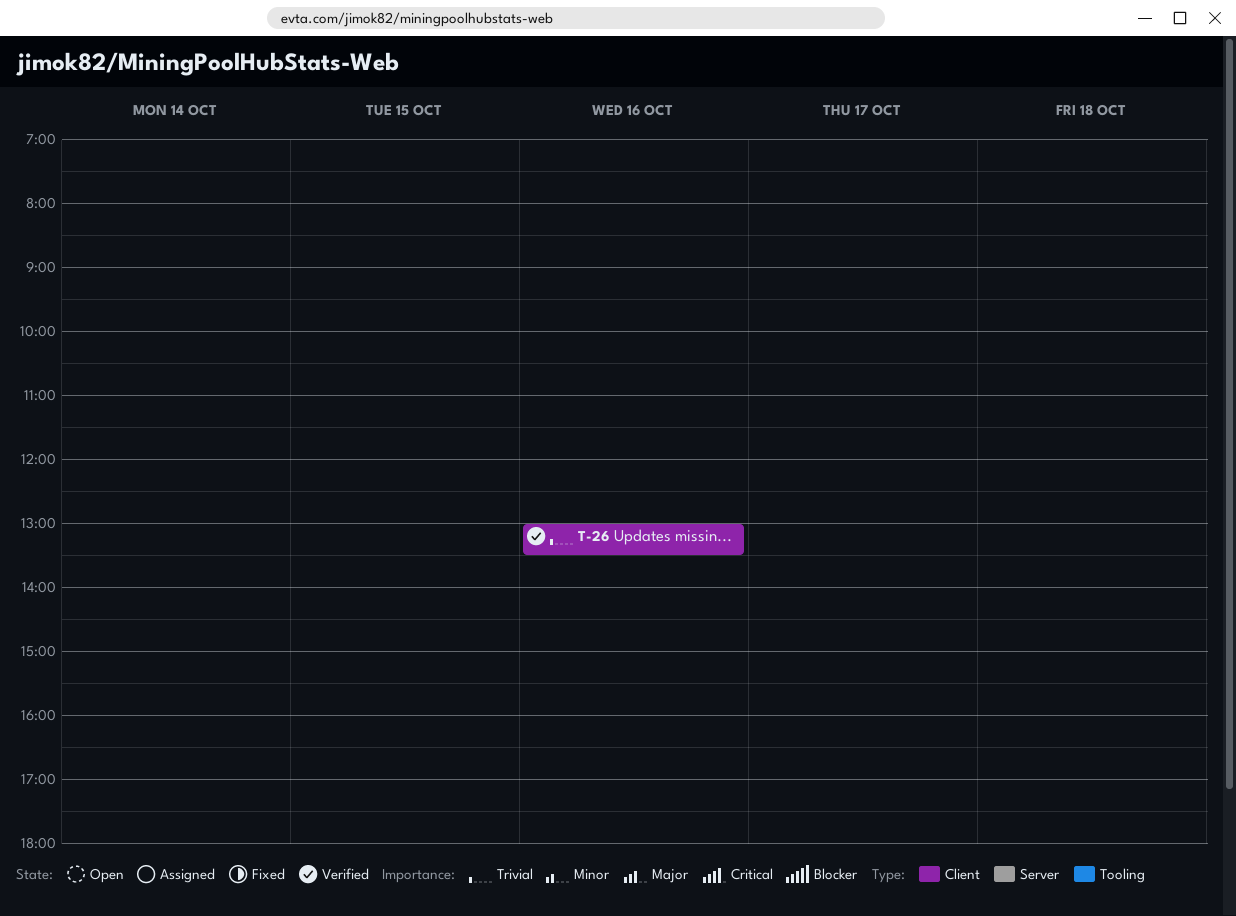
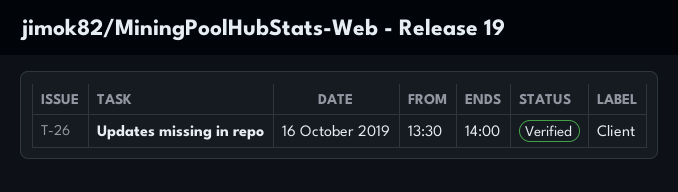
T-26, begins: 13:00 -> 13:30
T-26, ends: 13:30 -> 14:00

